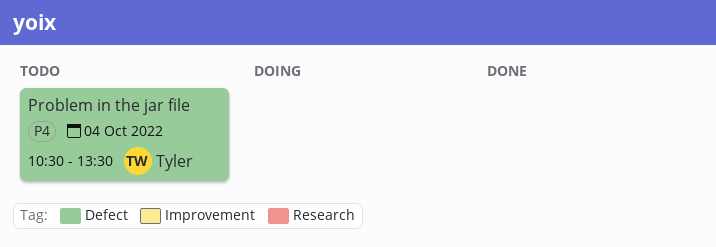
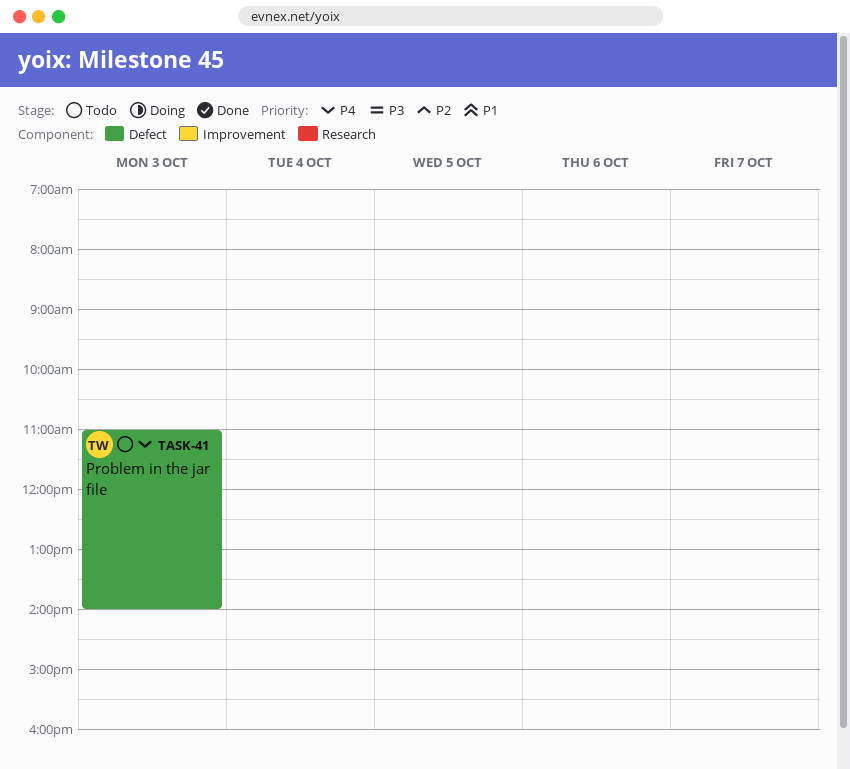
Problem in the jar file, day: Oct 4 -> Oct 3
Problem in the jar file, begins: 10:30 -> 11:00
Problem in the jar file, ends: 13:30 -> 14:00

